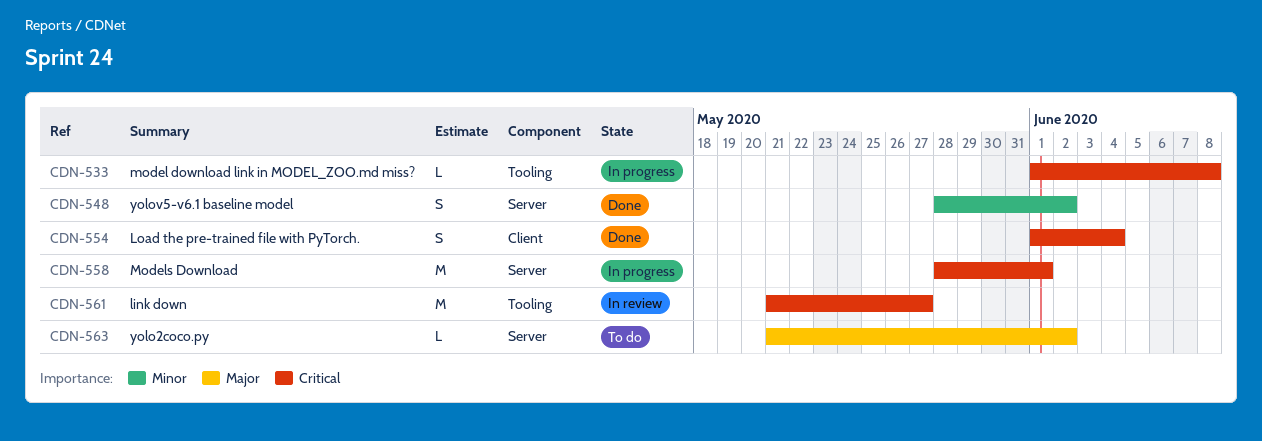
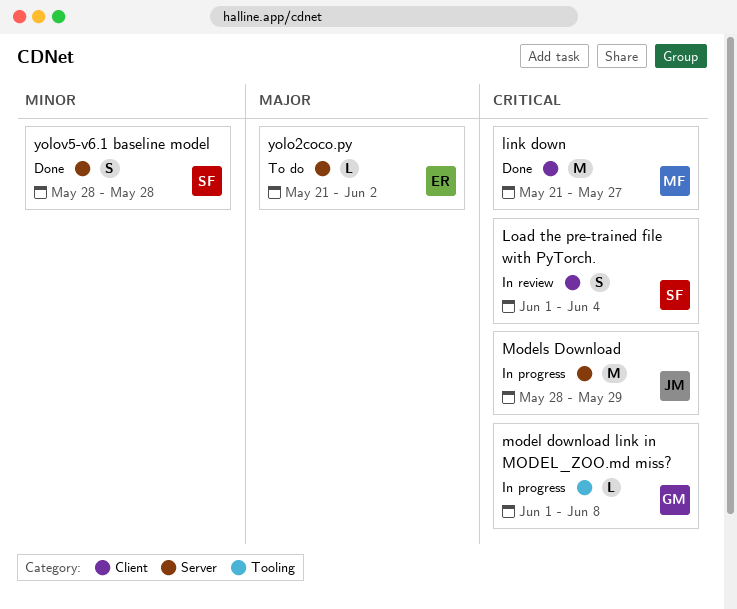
link down, status: In review -> Done
link down, label: Tooling -> Client
Load the pre-trained file with PyTorch., status: Done -> In review
Models Download, due: Jun 1 -> May 29
yolov5-v6.1 baseline model, due: Jun 2 -> May 28

